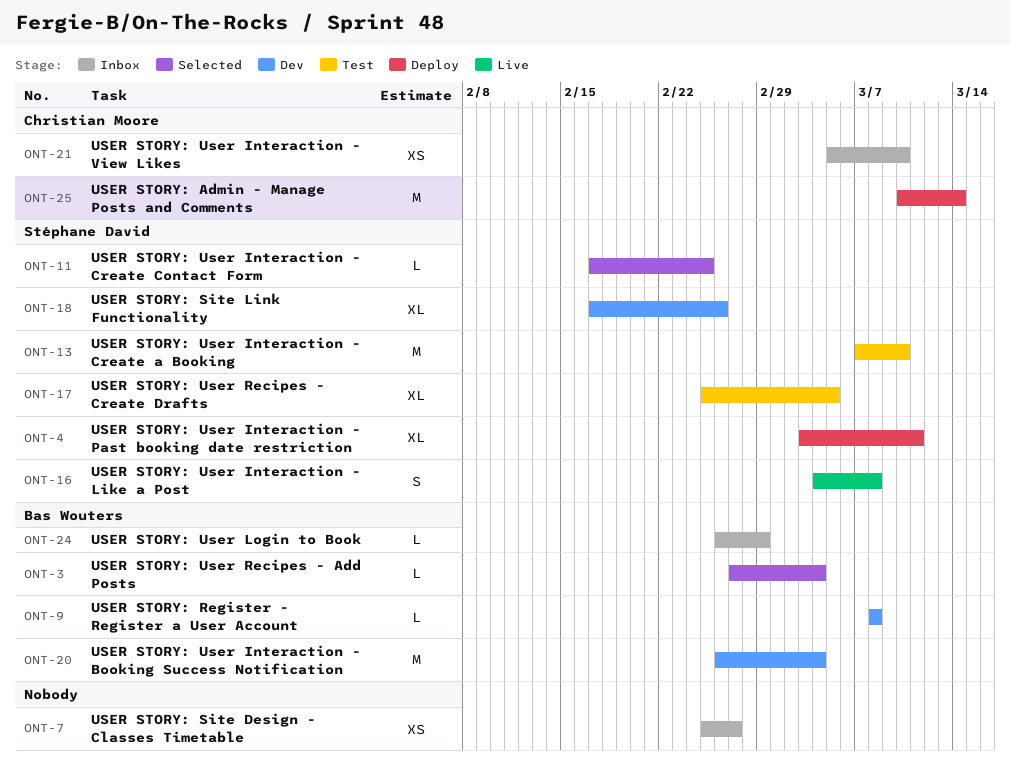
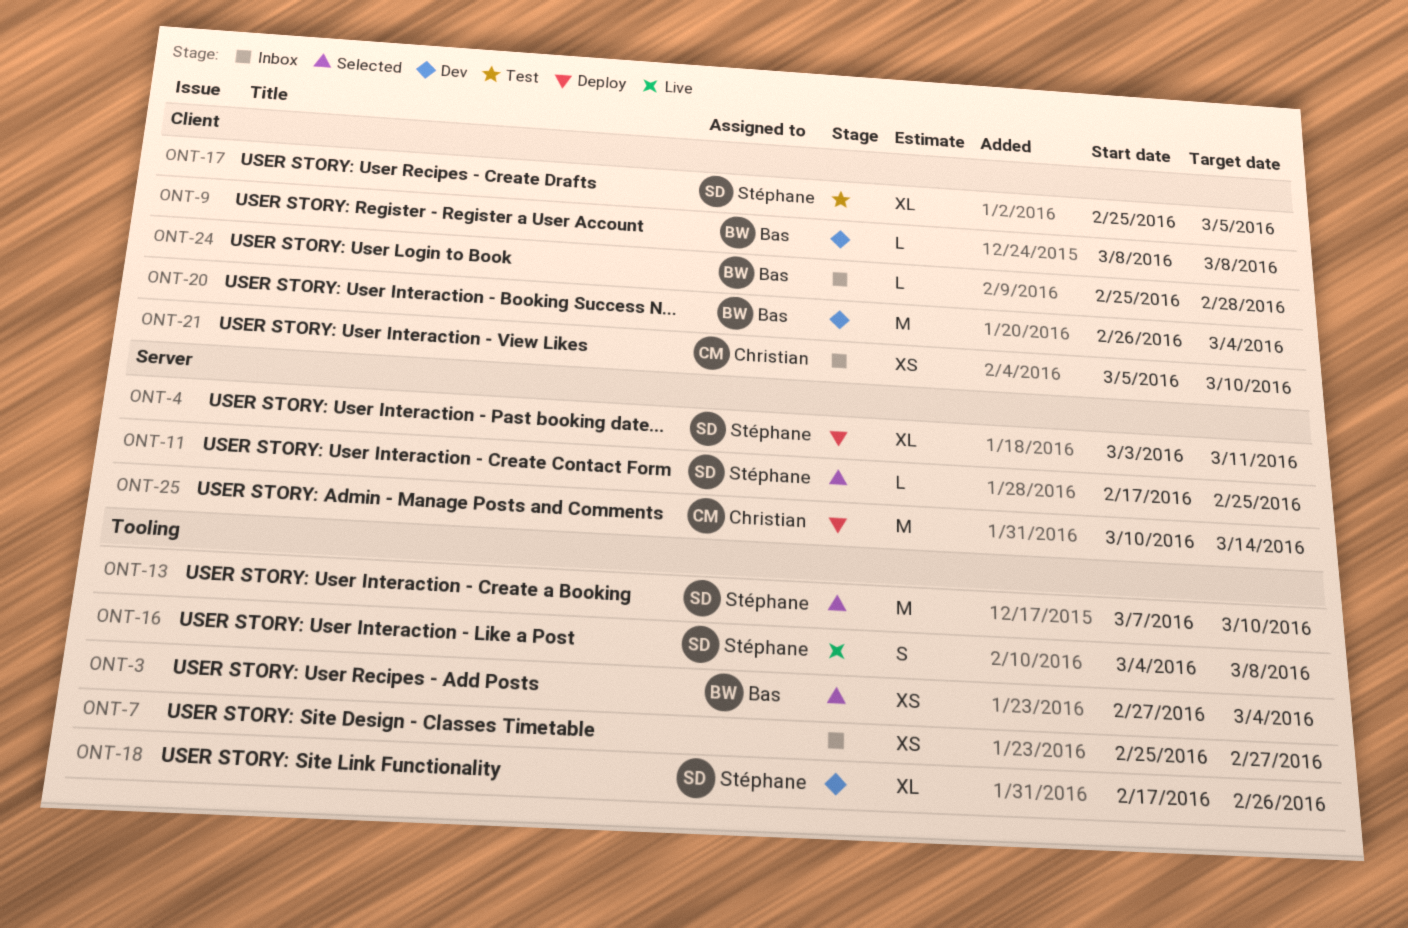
ONT-3, estimate: L -> XS
ONT-13, status: Test -> Selected
ONT-24, start: Feb 26 -> Feb 25
ONT-24, due: Feb 29 -> Feb 28

